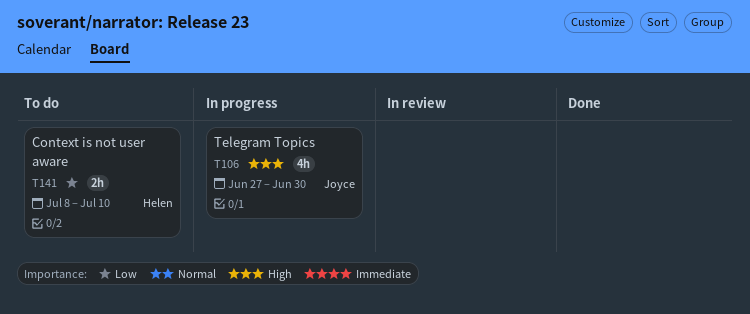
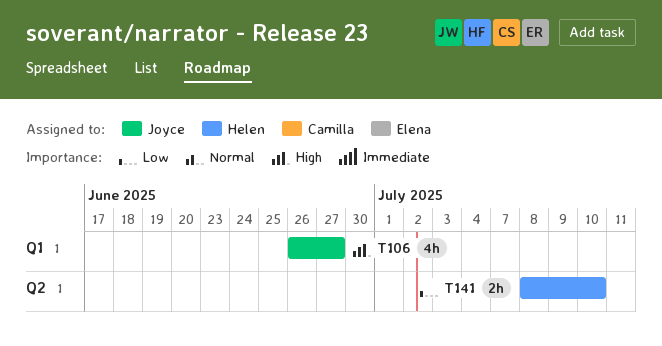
T106, start: Jun 27 -> Jun 26
T106, due: Jun 30 -> Jun 27

